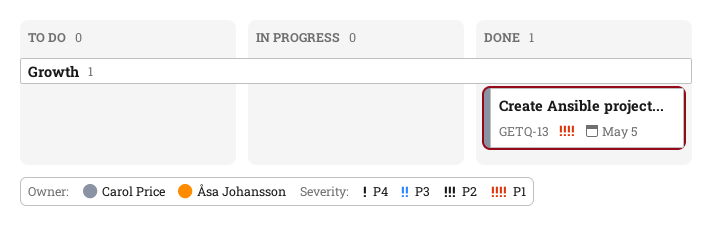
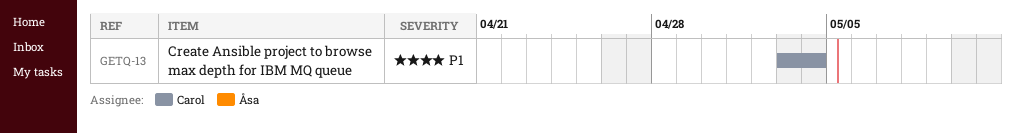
GETQ-13, due: May 5 -> May 4

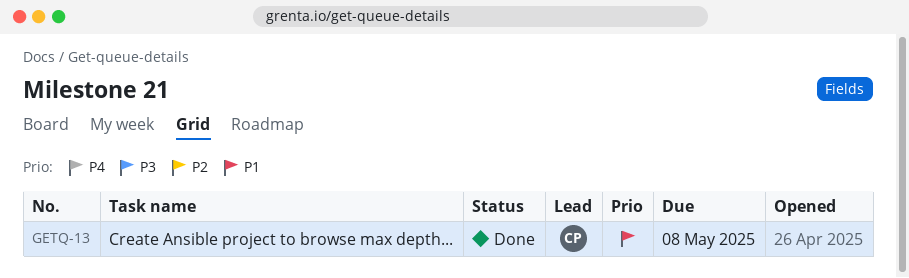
GETQ-13, due: May 4 -> May 8

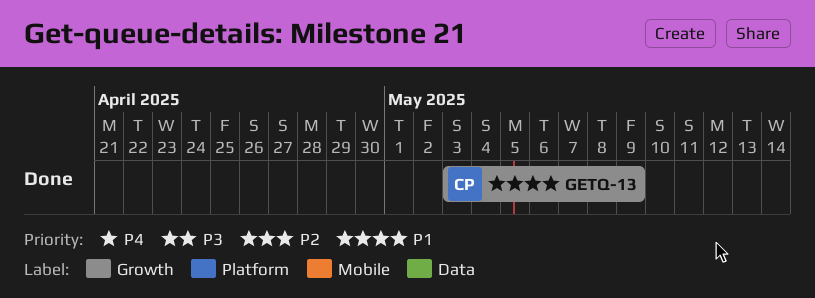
GETQ-13, due: May 8 -> May 9

